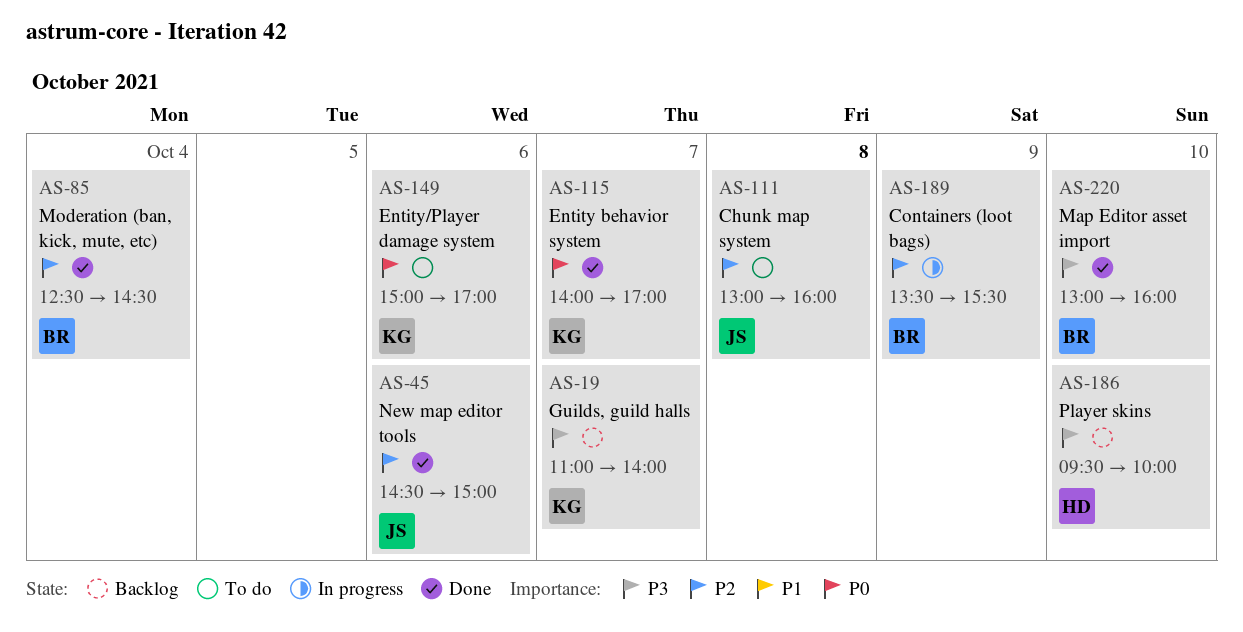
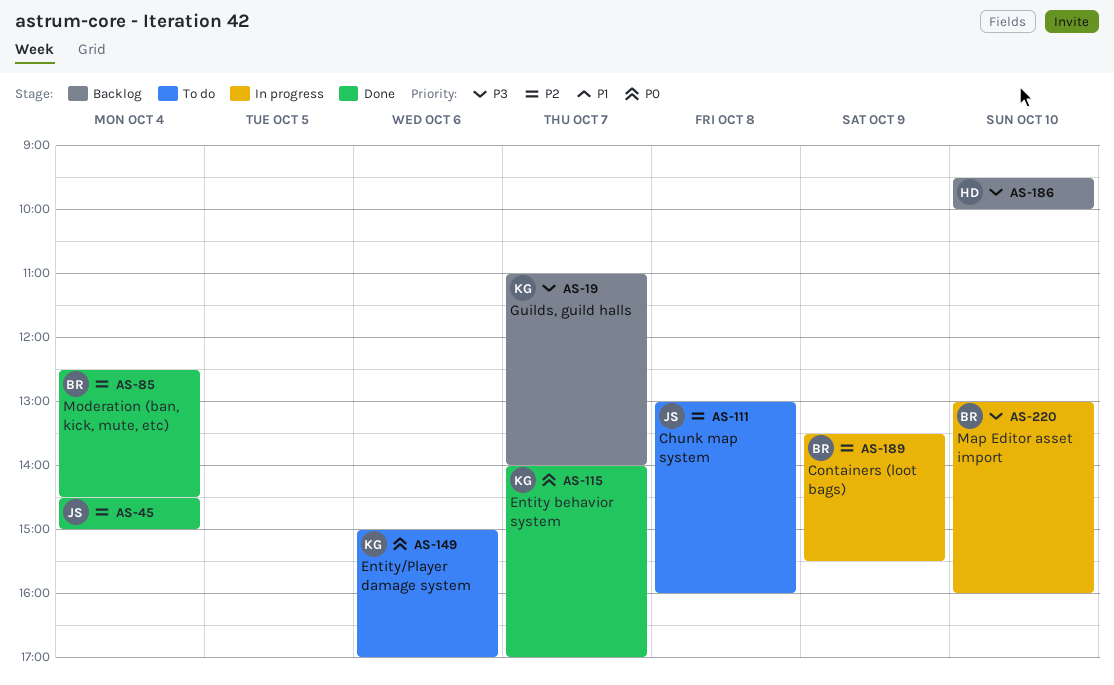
AS-45, day: Oct 6 -> Oct 4
AS-220, status: Done -> In progress

